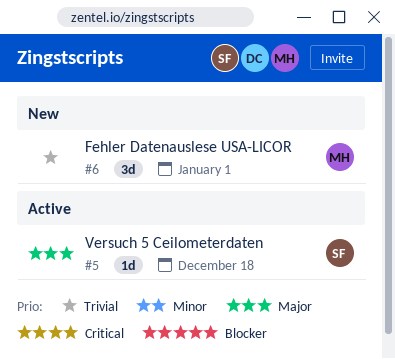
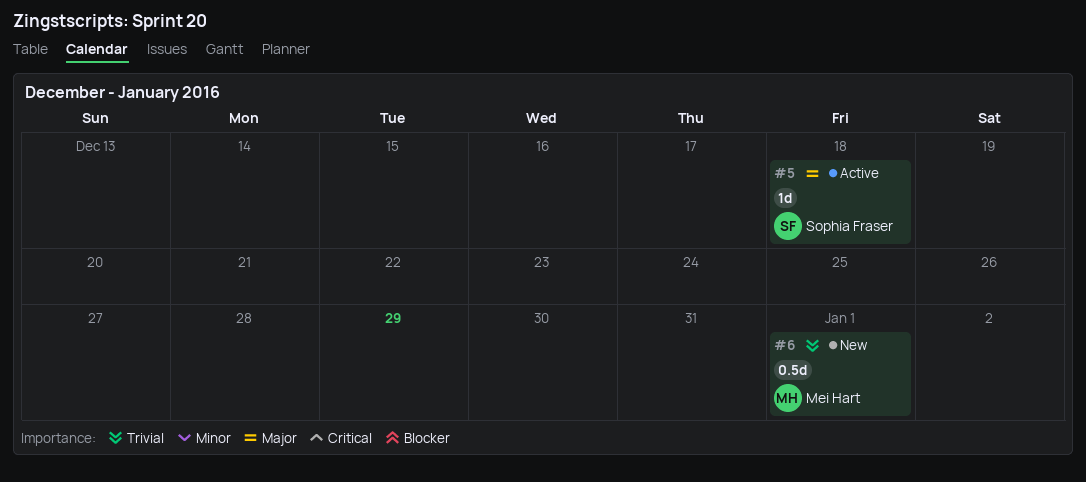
#6, estimate: 3d -> 0.5d

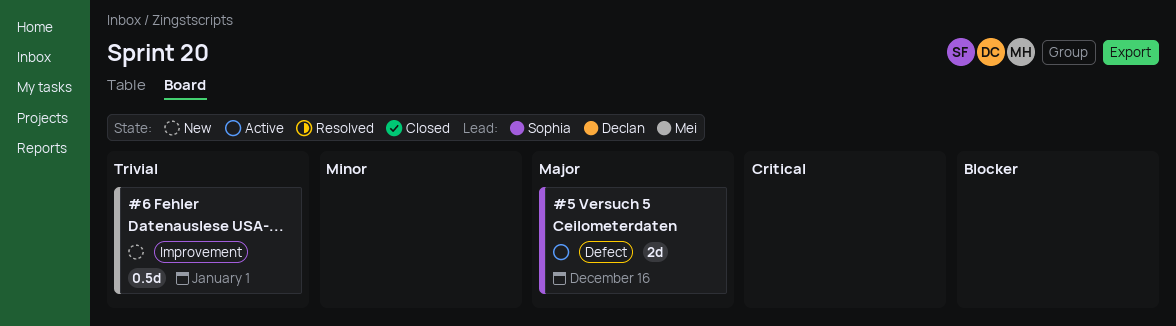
#5, estimate: 1d -> 2d
#5, due: Dec 18 -> Dec 16

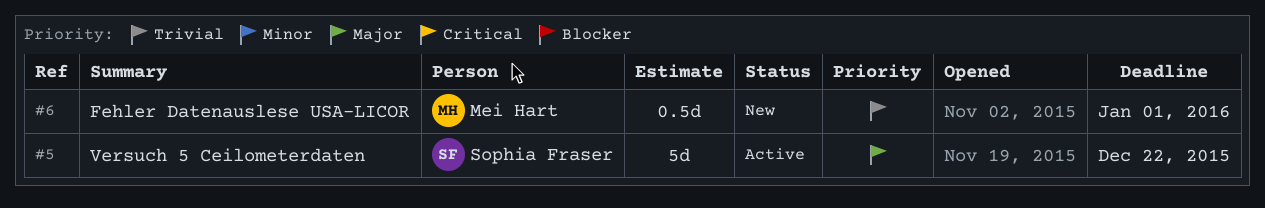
#5, estimate: 2d -> 5d
#5, due: Dec 16 -> Dec 22

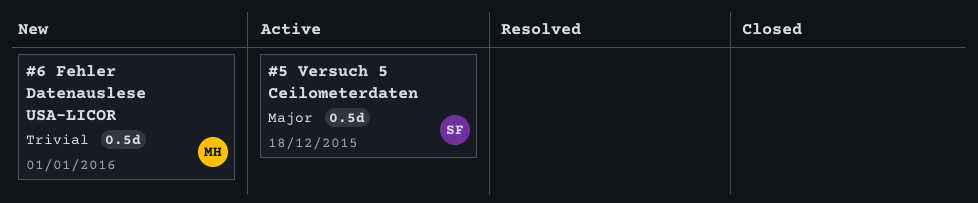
#5, estimate: 5d -> 0.5d
#5, due: Dec 22 -> Dec 18

